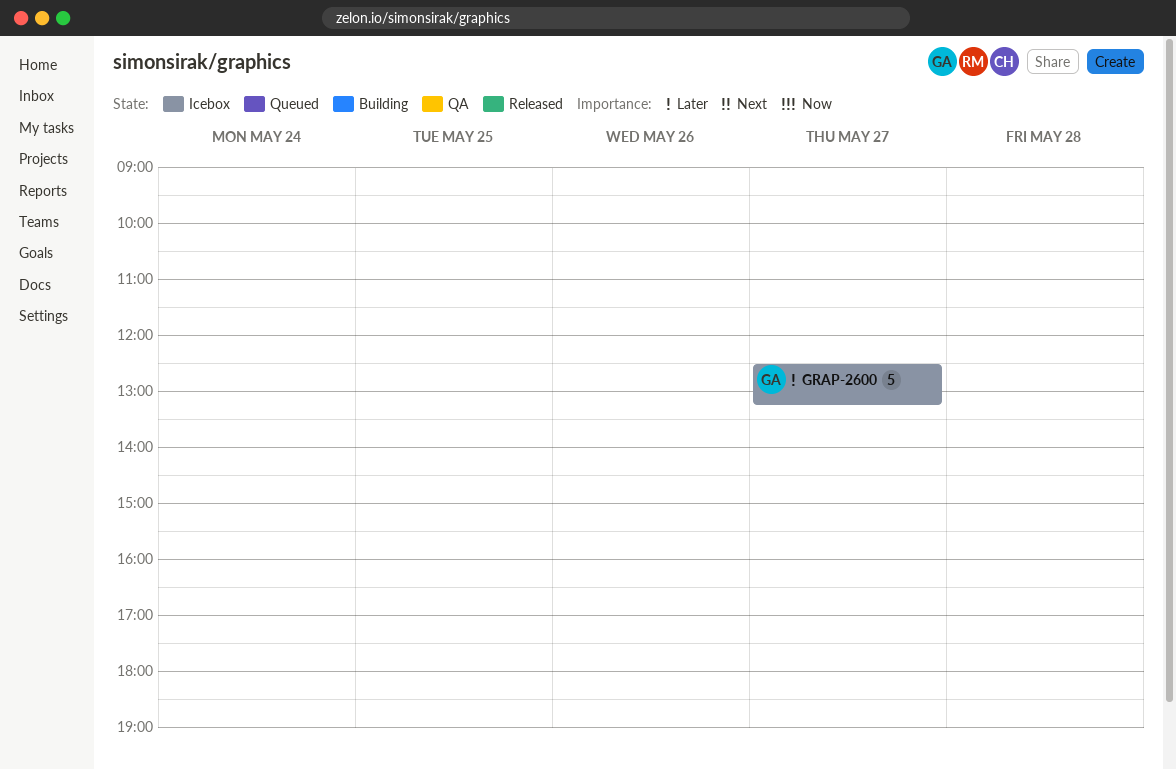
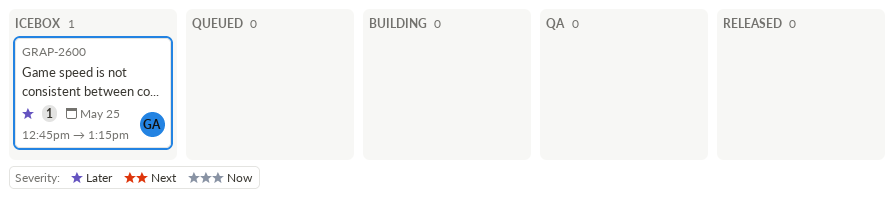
GRAP-2600, estimate: 5 -> 1
GRAP-2600, day: May 27 -> May 25
GRAP-2600, begins: 12:30 -> 12:45

